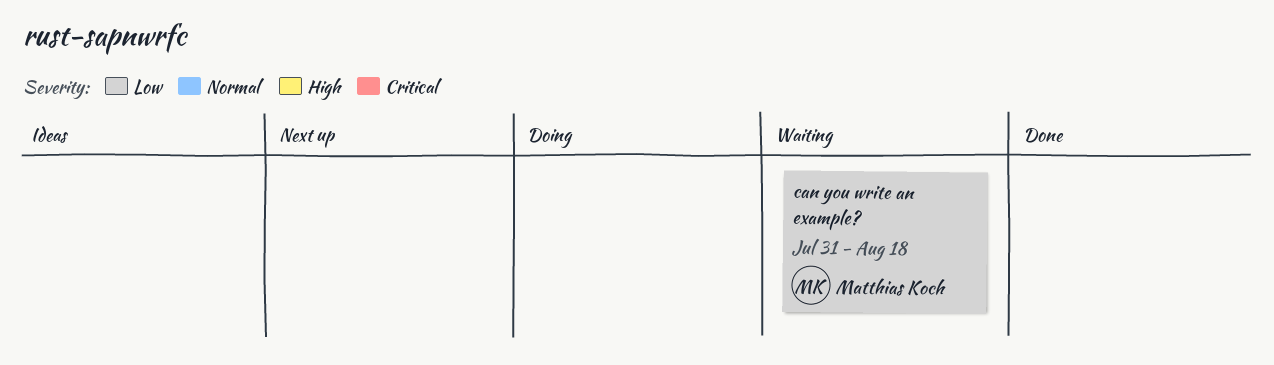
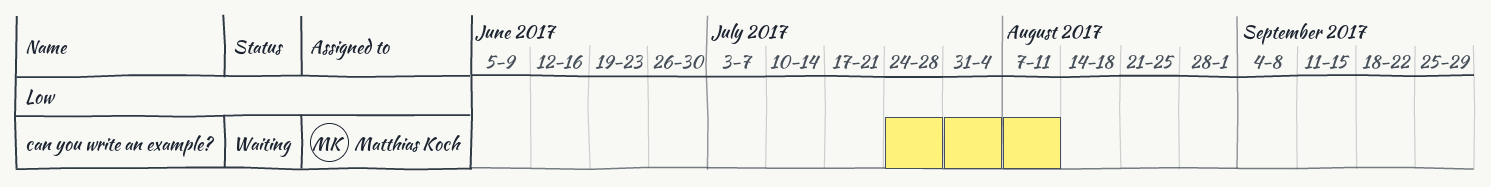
can you write an example?, start: Jul 31 -> Jul 24
can you write an example?, due: Aug 18 -> Aug 11

